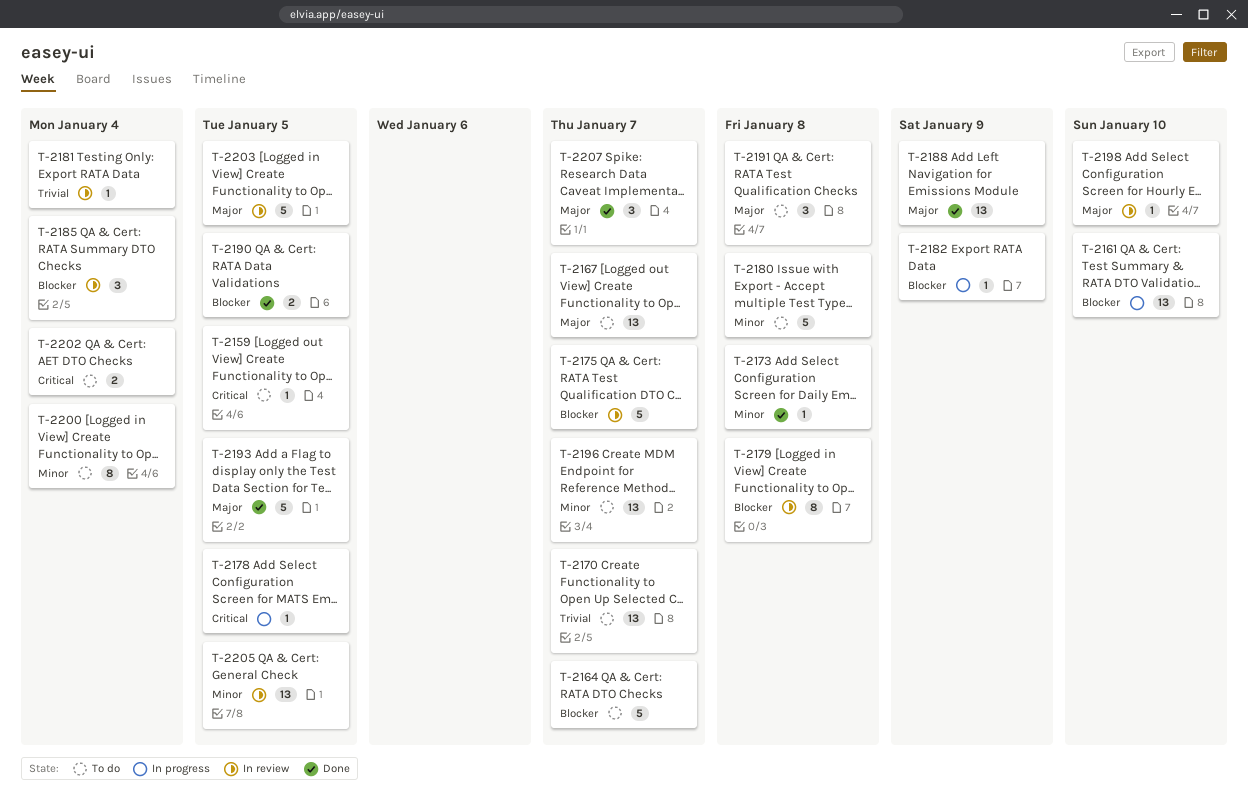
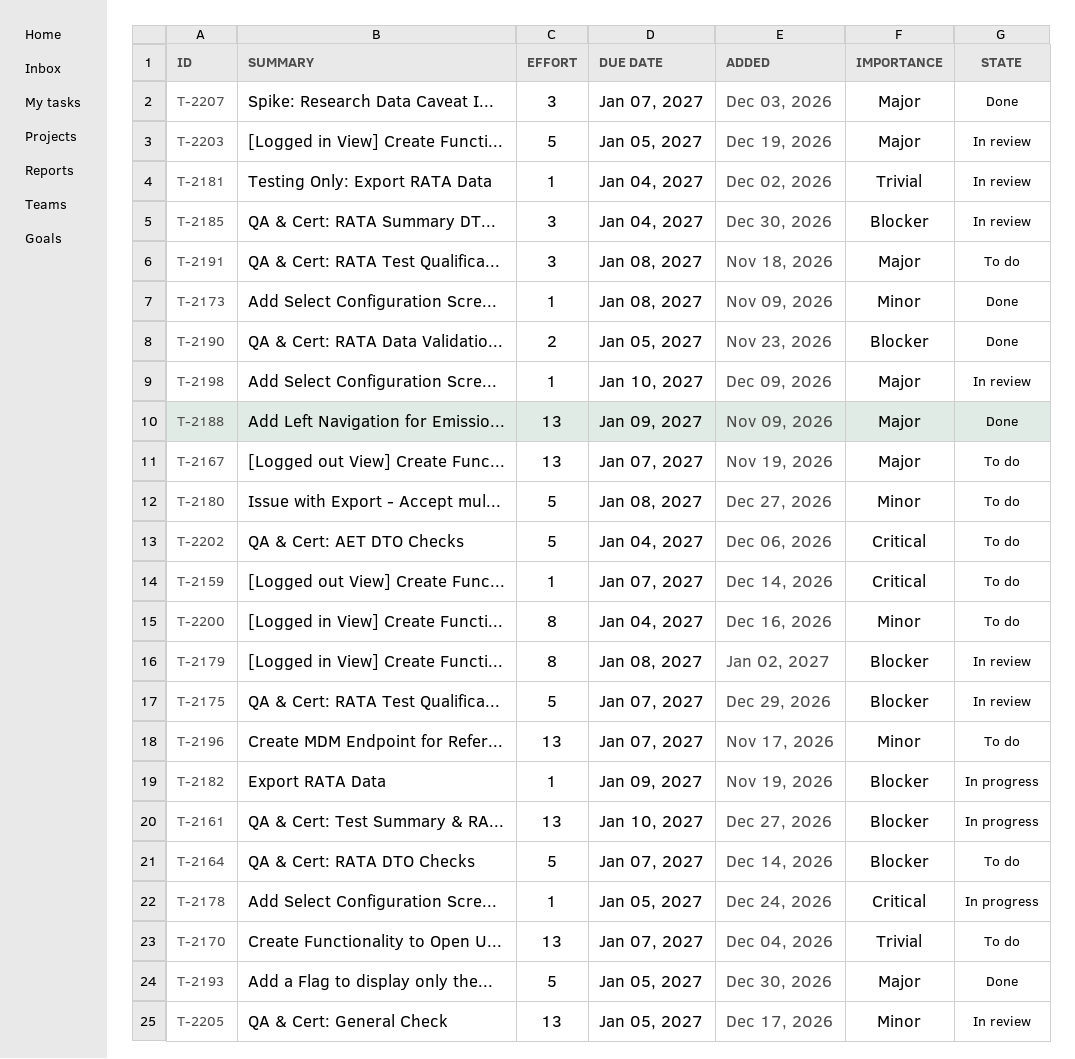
T-2159, due: Jan 5 -> Jan 7
T-2202, estimate: 2 -> 5

